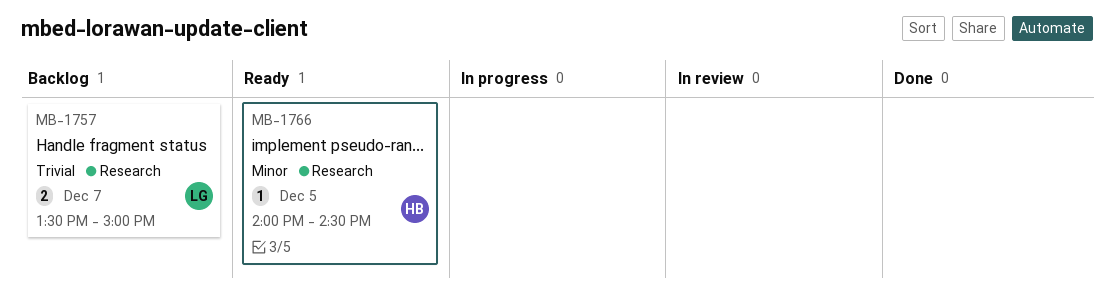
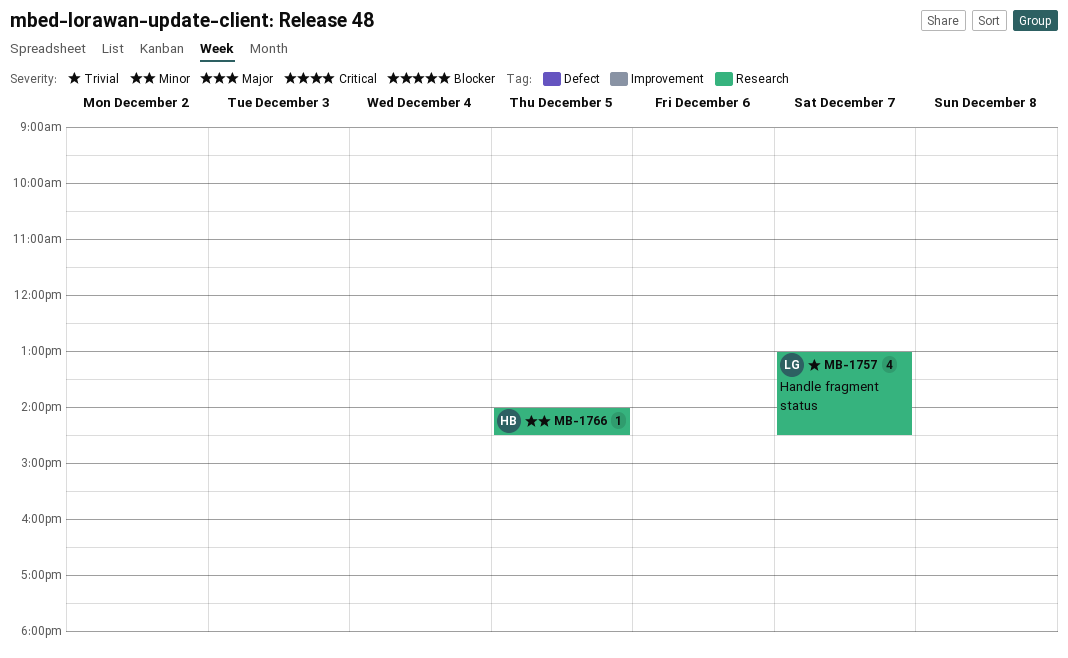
MB-1757, estimate: 2 -> 4
MB-1757, begins: 13:30 -> 13:00
MB-1757, ends: 15:00 -> 14:30

